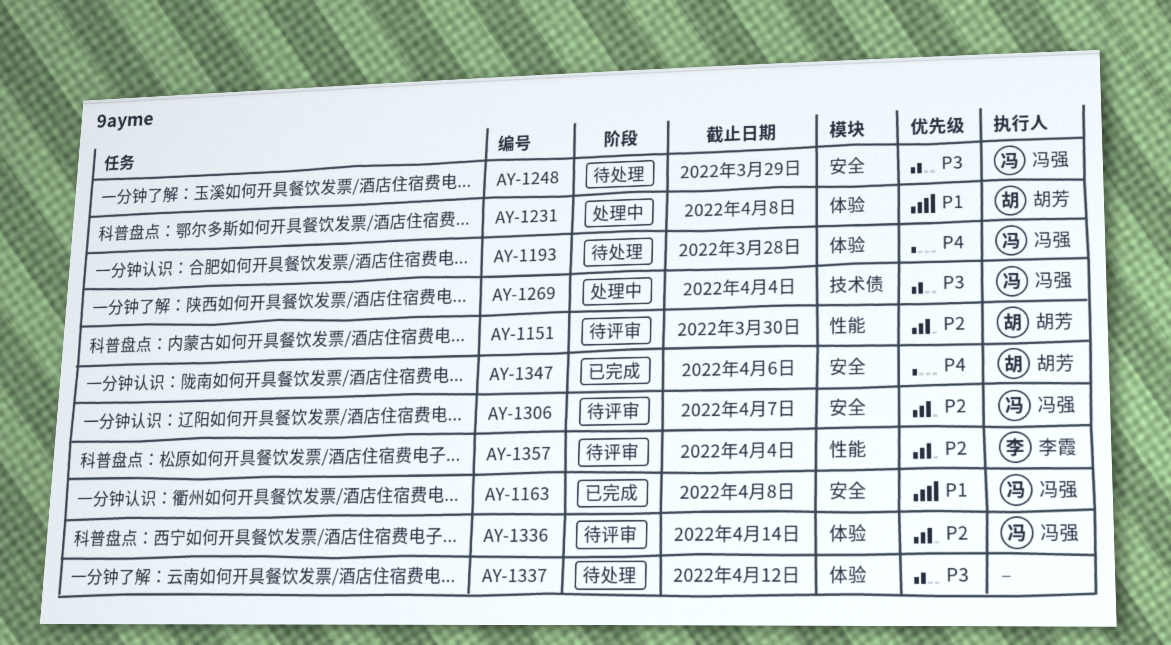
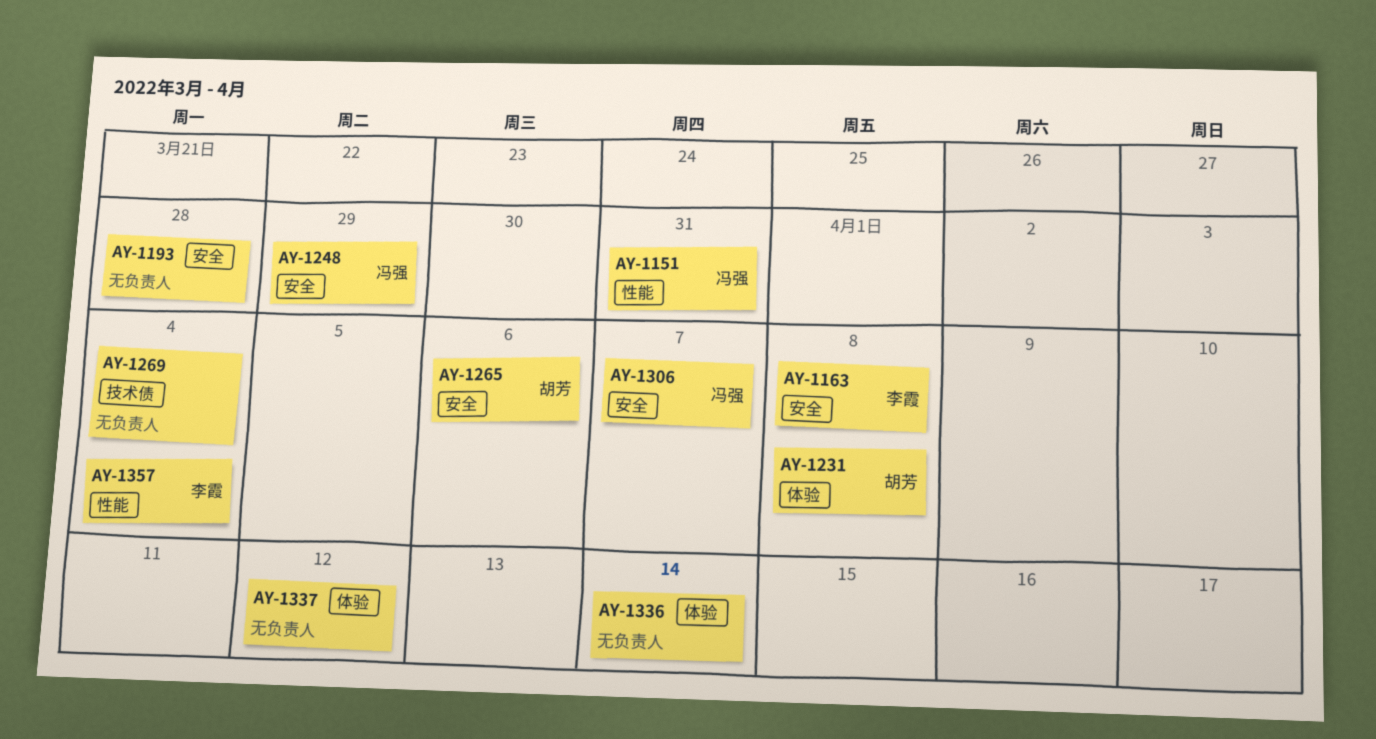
AY-1151, owner: 胡芳 -> 冯强
AY-1151, due: Mar 30 -> Mar 31
AY-1163, owner: 冯强 -> 李霞
AY-1193, owner: 冯强 -> none
AY-1193, label: 体验 -> 安全
AY-1265: none -> present
AY-1269, owner: 冯强 -> none
AY-1336, owner: 冯强 -> none
AY-1347: present -> none

